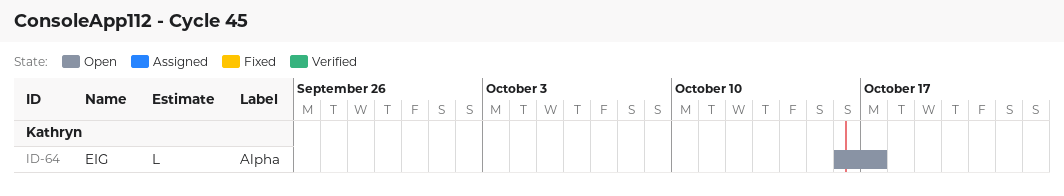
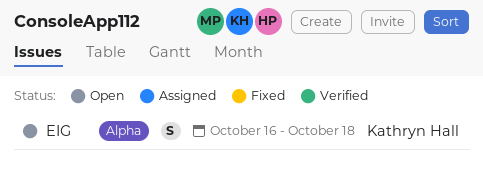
EIG, estimate: L -> S
EIG, due: Oct 17 -> Oct 18

